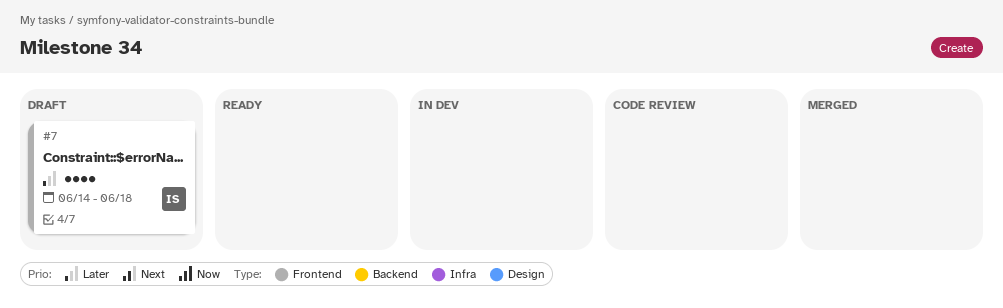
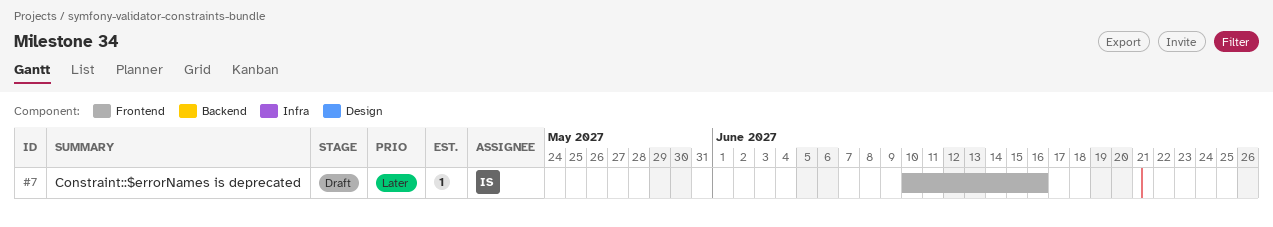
#7, estimate: 4 -> 1
#7, start: Jun 14 -> Jun 10
#7, due: Jun 18 -> Jun 16

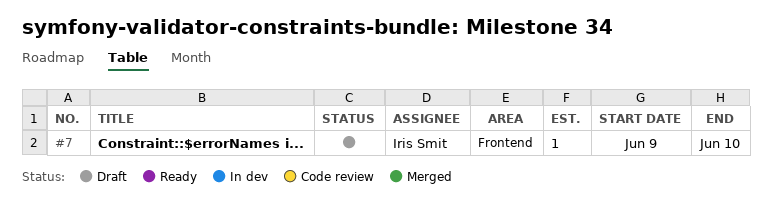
#7, start: Jun 10 -> Jun 9
#7, due: Jun 16 -> Jun 10

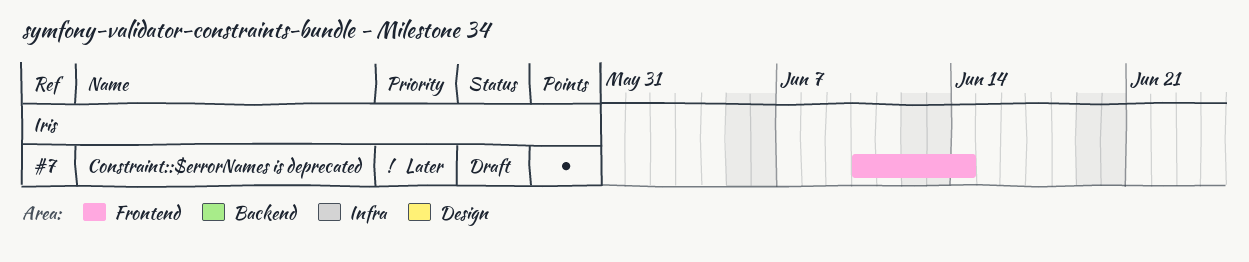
#7, start: Jun 9 -> Jun 10
#7, due: Jun 10 -> Jun 14

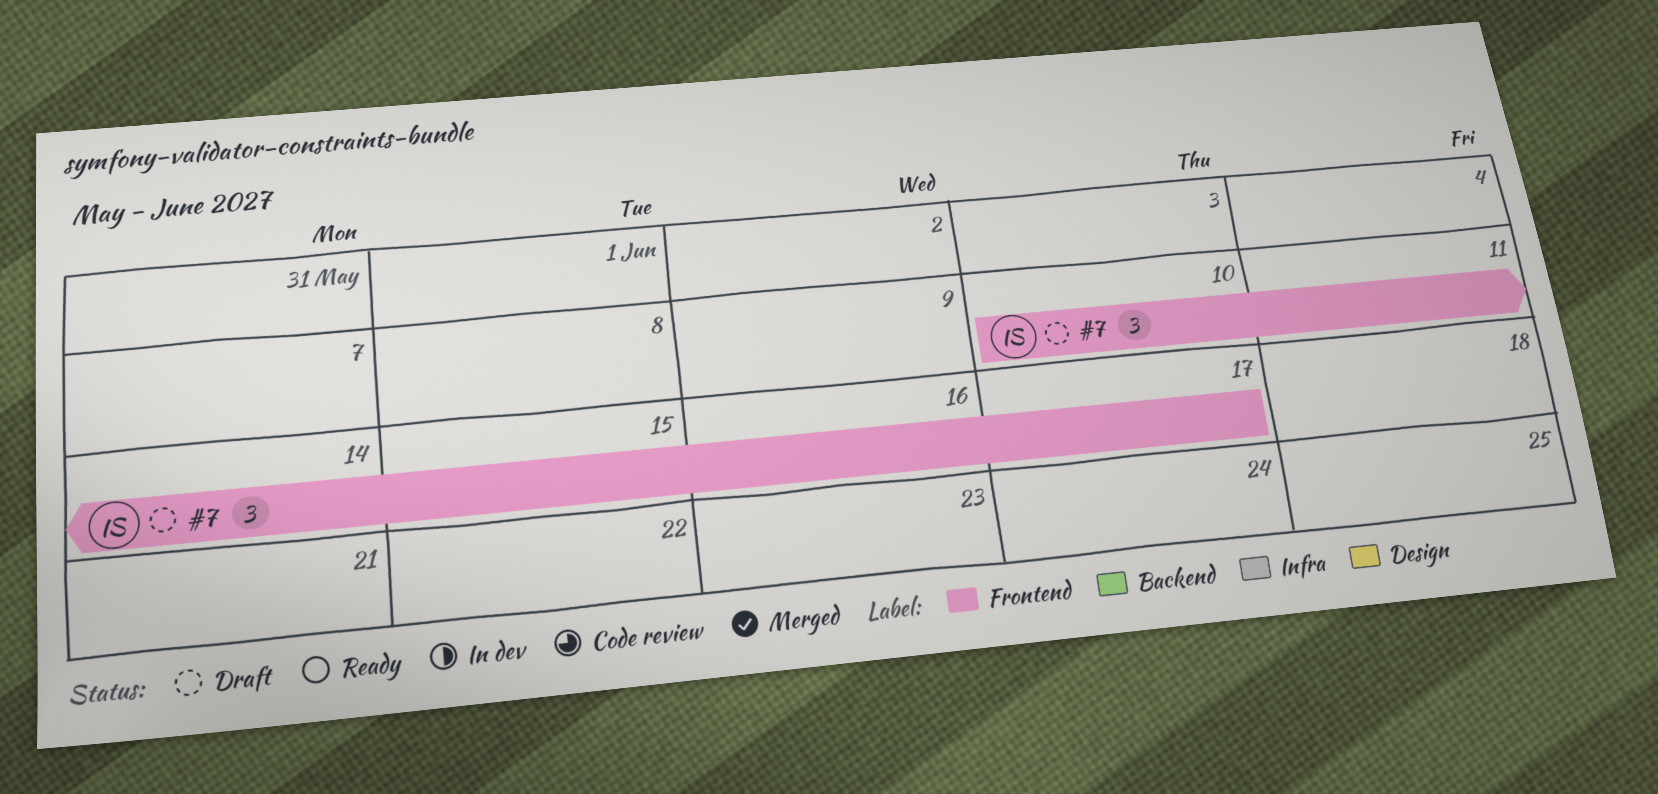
#7, estimate: 1 -> 3
#7, due: Jun 14 -> Jun 17

